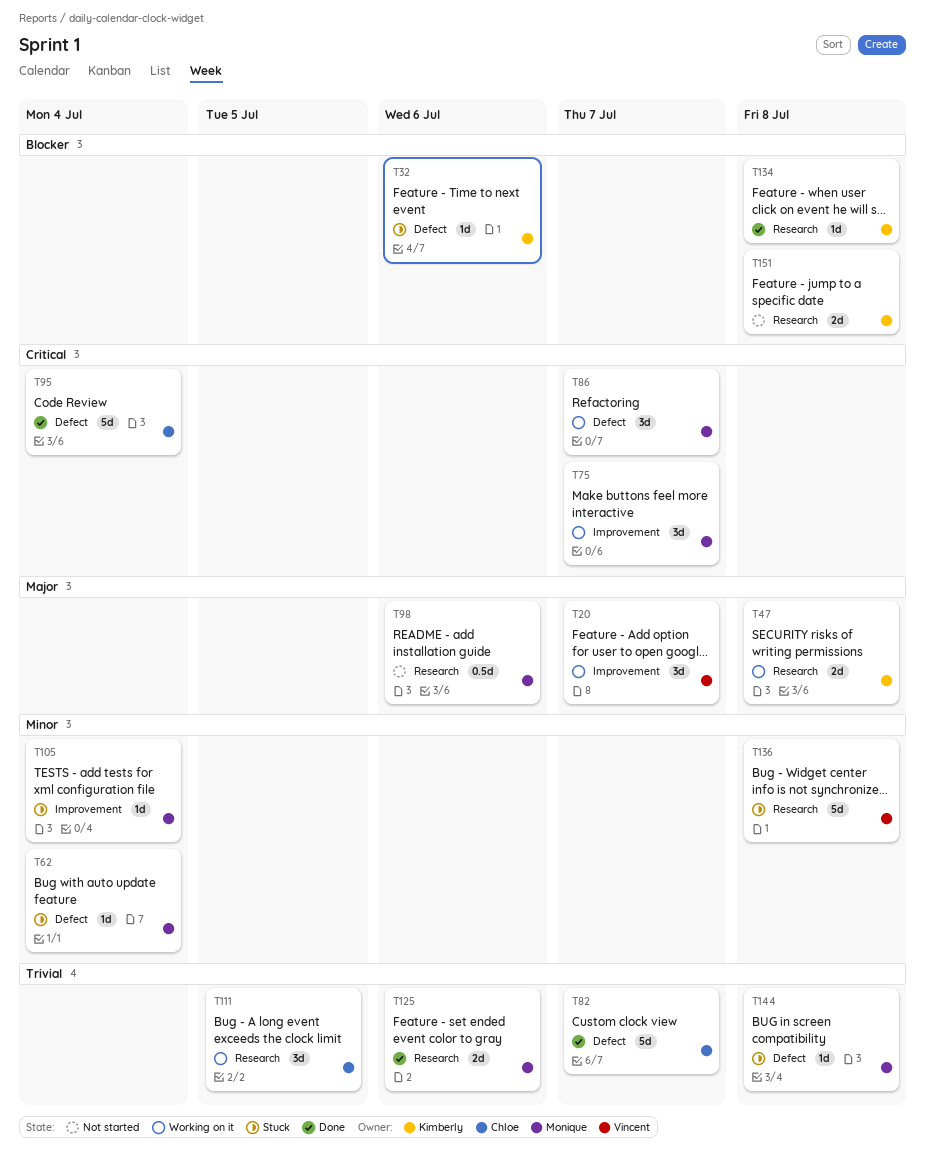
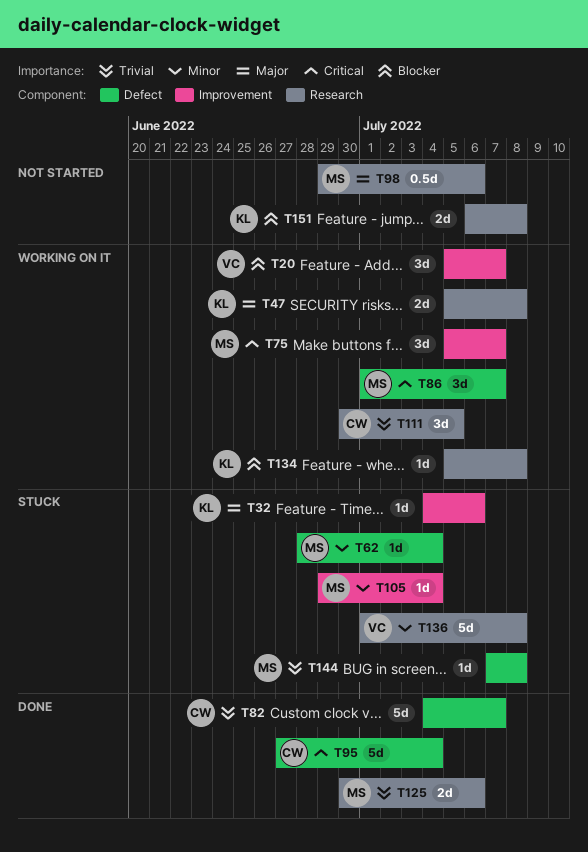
T20, priority: Major -> Blocker
T32, priority: Blocker -> Major
T32, label: Defect -> Improvement
T134, status: Done -> Working on it

